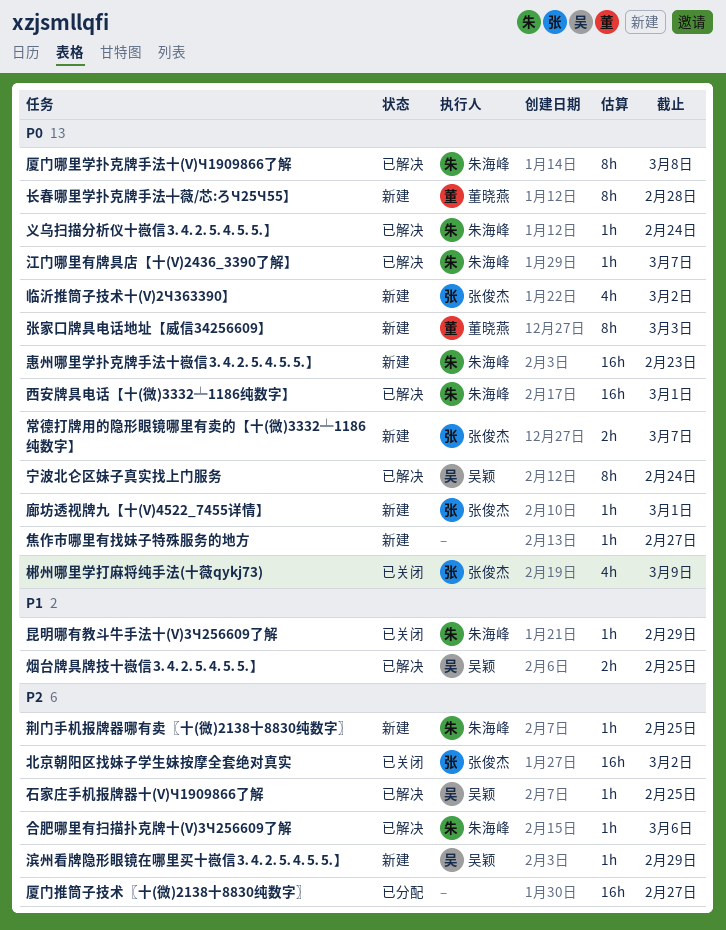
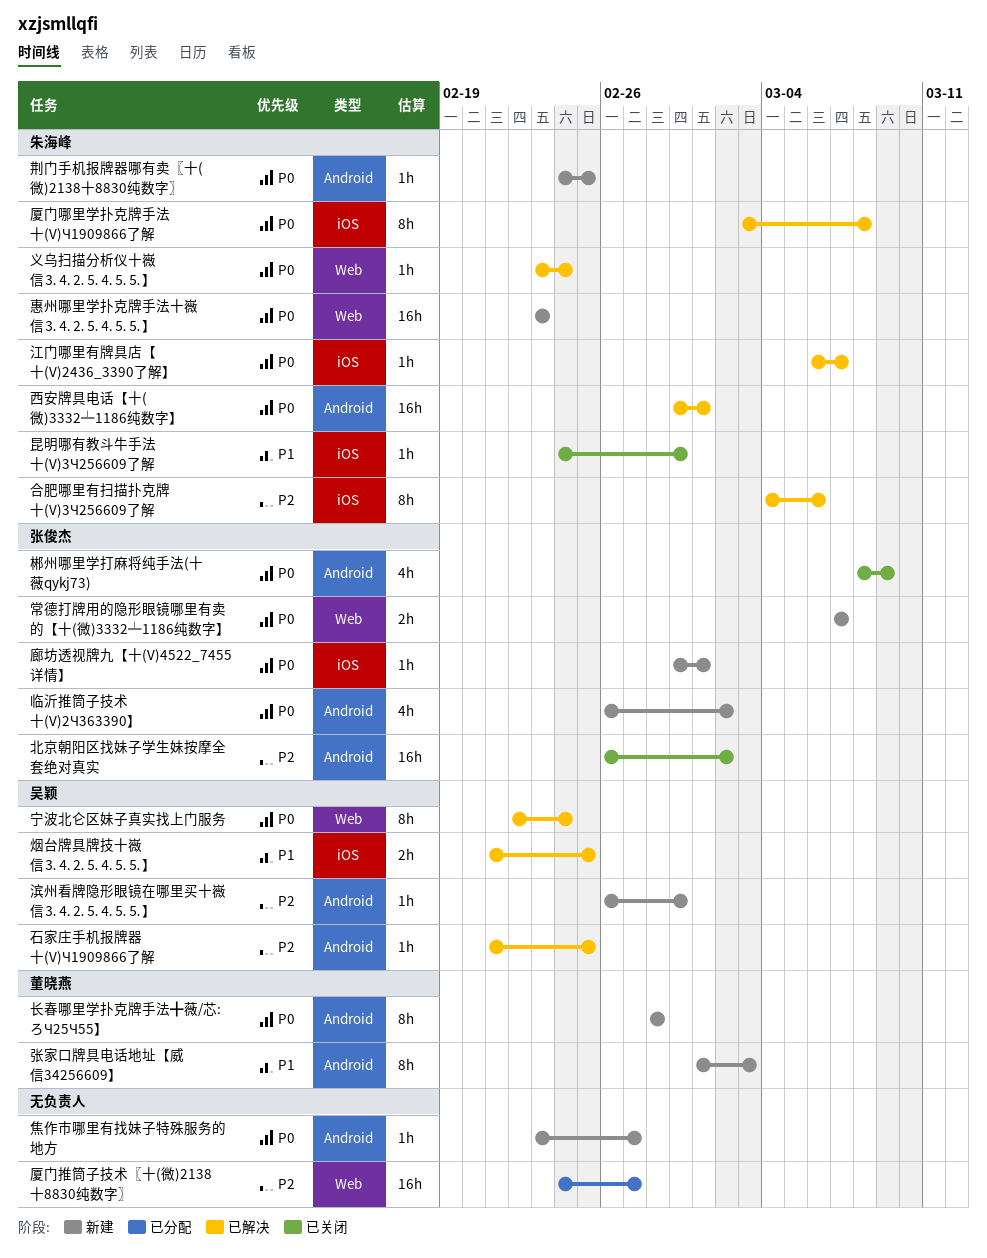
合肥哪里有扫描扑克牌十(V)3Ч256609了解, estimate: 1h -> 8h
张家口牌具电话地址【威信34256609】, priority: P0 -> P1
荆门手机报牌器哪有卖〖十(微)2138十8830纯数字〗, priority: P2 -> P0

